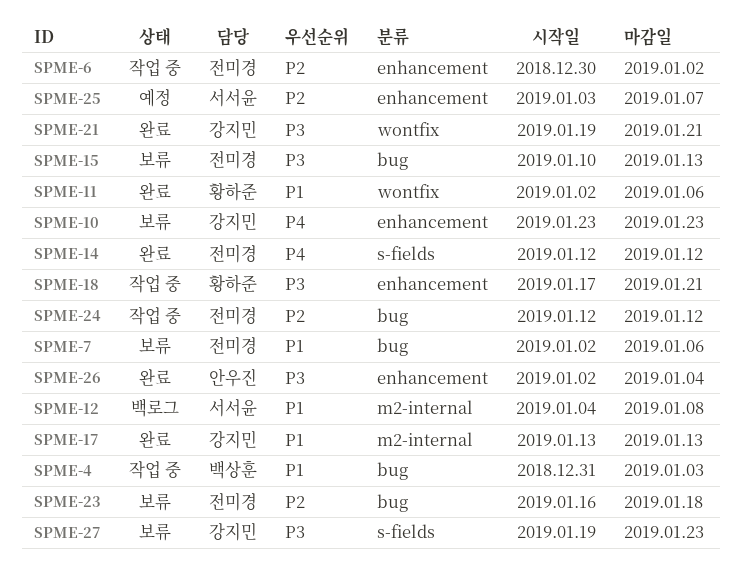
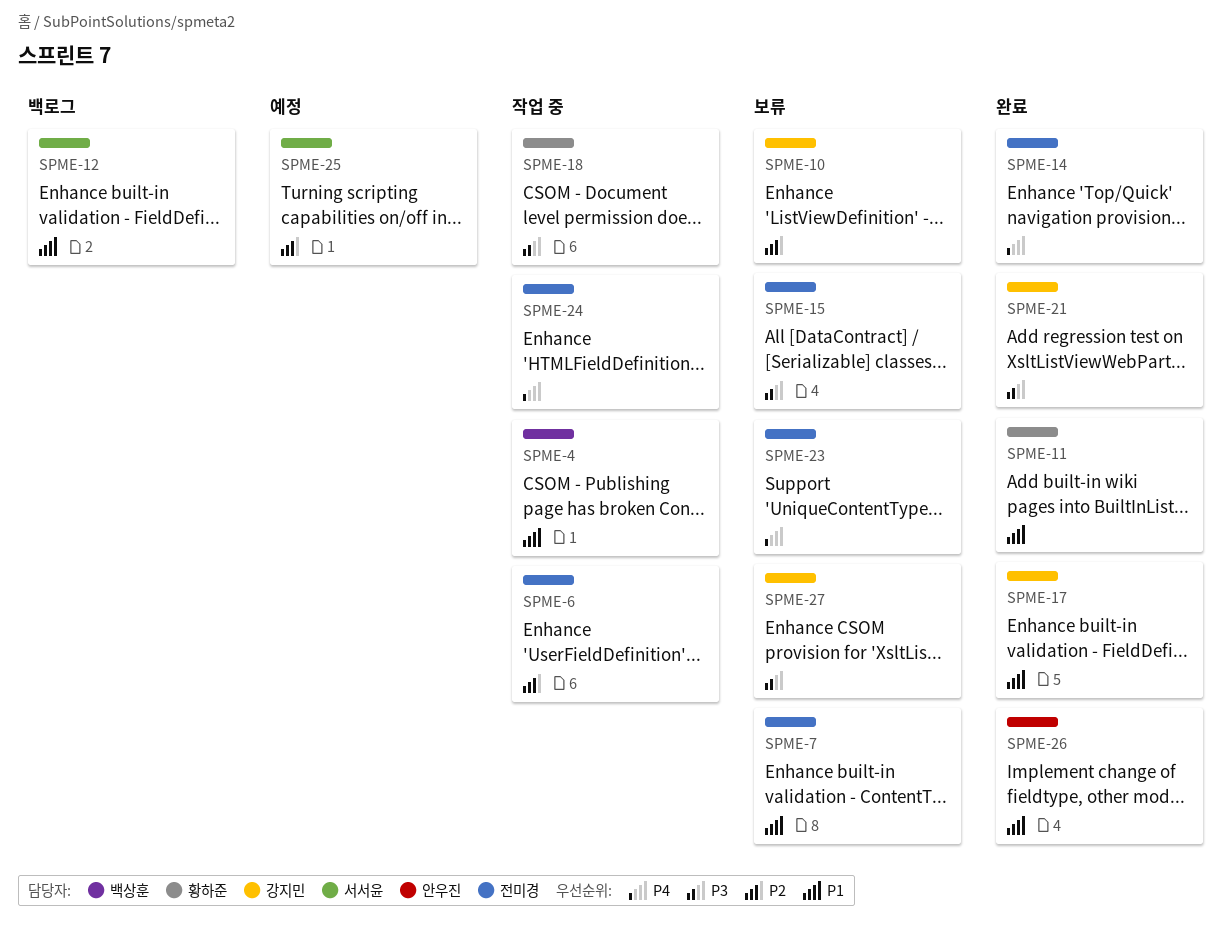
SPME-10, priority: P4 -> P2
SPME-23, priority: P2 -> P4
SPME-24, priority: P2 -> P4
SPME-26, priority: P3 -> P1

